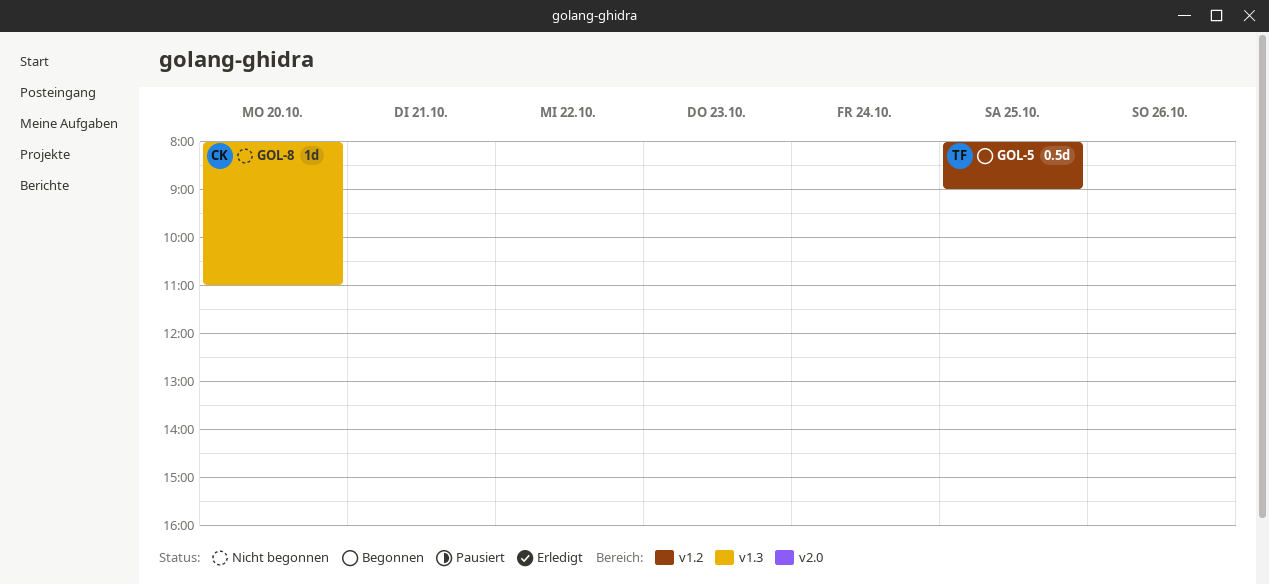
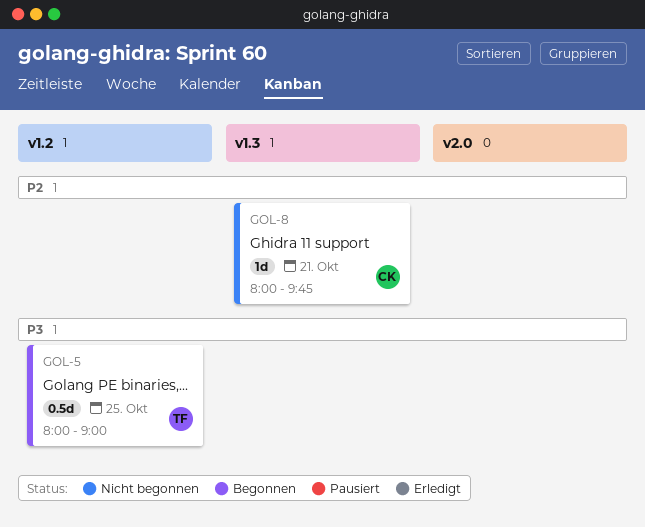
GOL-8, day: Oct 20 -> Oct 21
GOL-8, ends: 11:00 -> 09:45

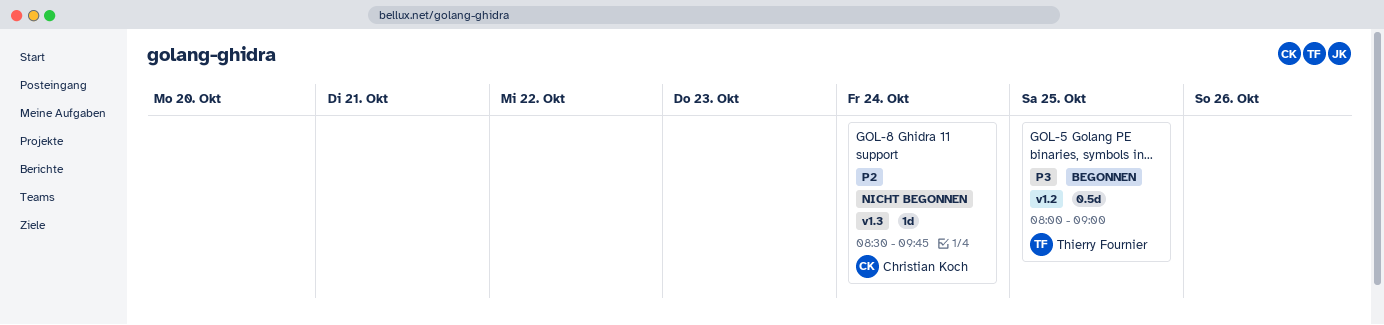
GOL-8, day: Oct 21 -> Oct 24
GOL-8, begins: 08:00 -> 08:30

